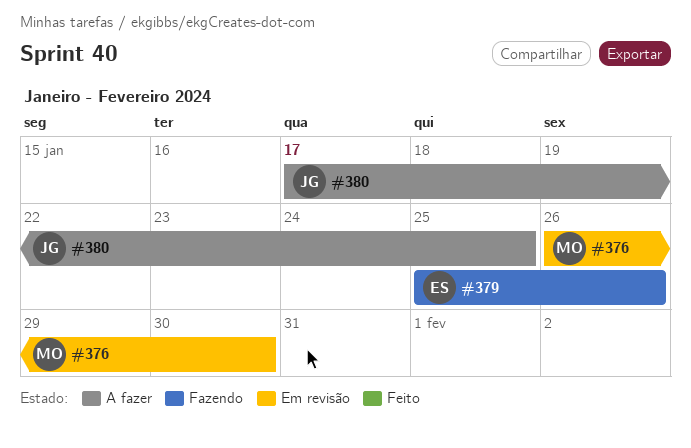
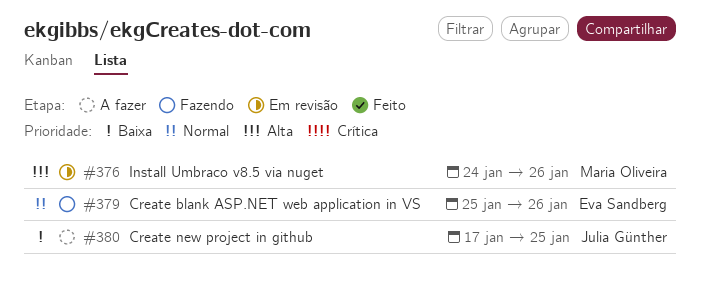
#376, start: Jan 26 -> Jan 24
#376, due: Jan 30 -> Jan 26

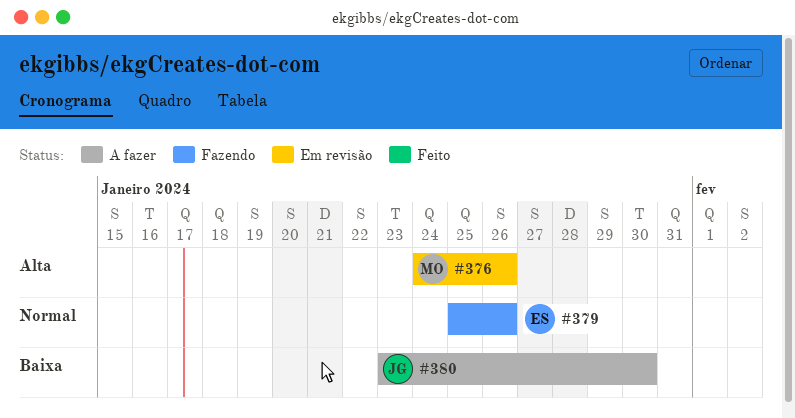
#380, start: Jan 17 -> Jan 23
#380, due: Jan 25 -> Jan 30

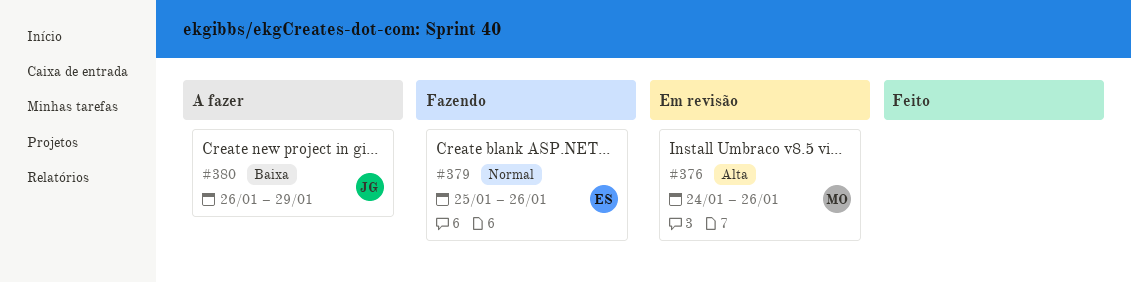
#380, start: Jan 23 -> Jan 26
#380, due: Jan 30 -> Jan 29

